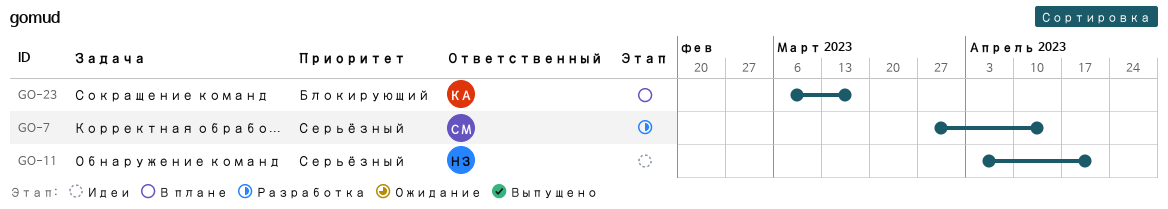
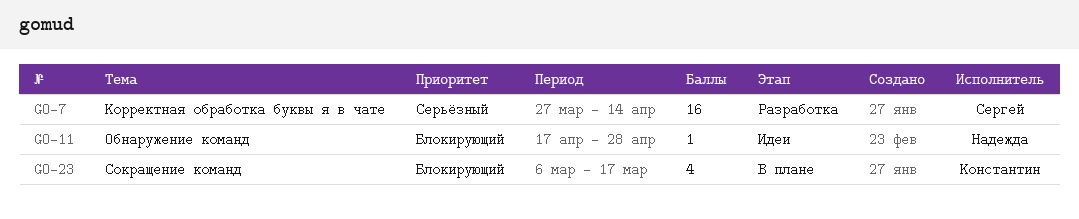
GO-11, priority: Серьёзный -> Блокирующий
GO-11, start: Apr 3 -> Apr 17
GO-11, due: Apr 21 -> Apr 28

